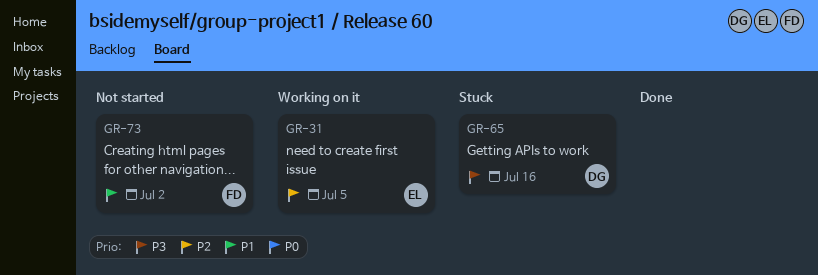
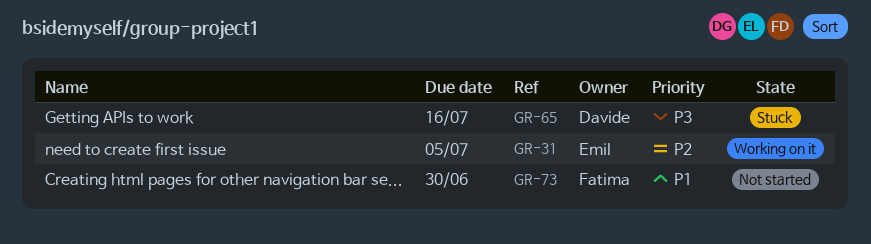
GR-73, due: Jul 2 -> Jun 30

